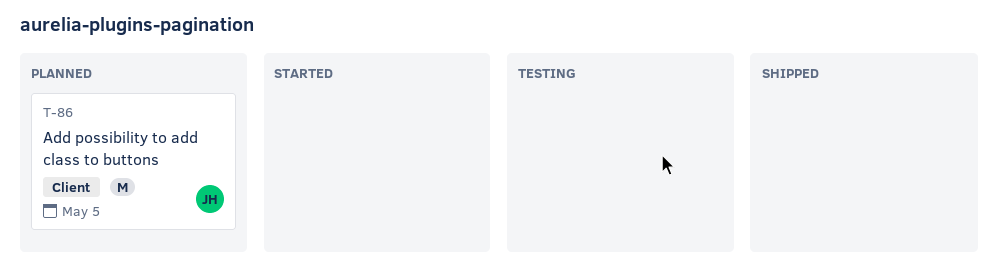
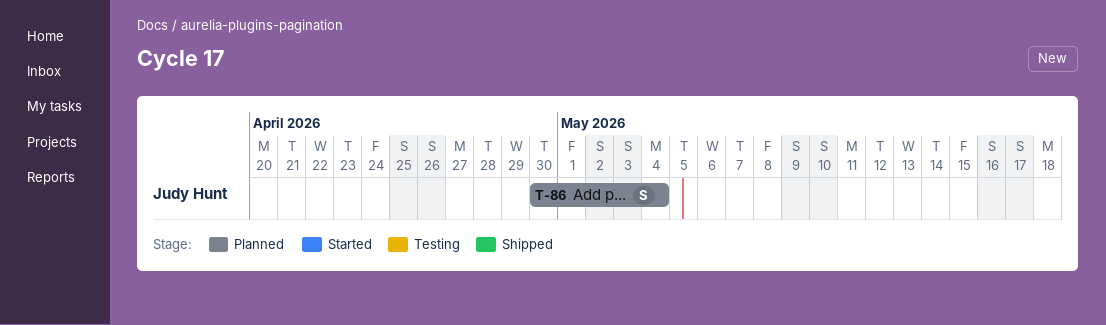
T-86, estimate: M -> S
T-86, due: May 5 -> May 4

